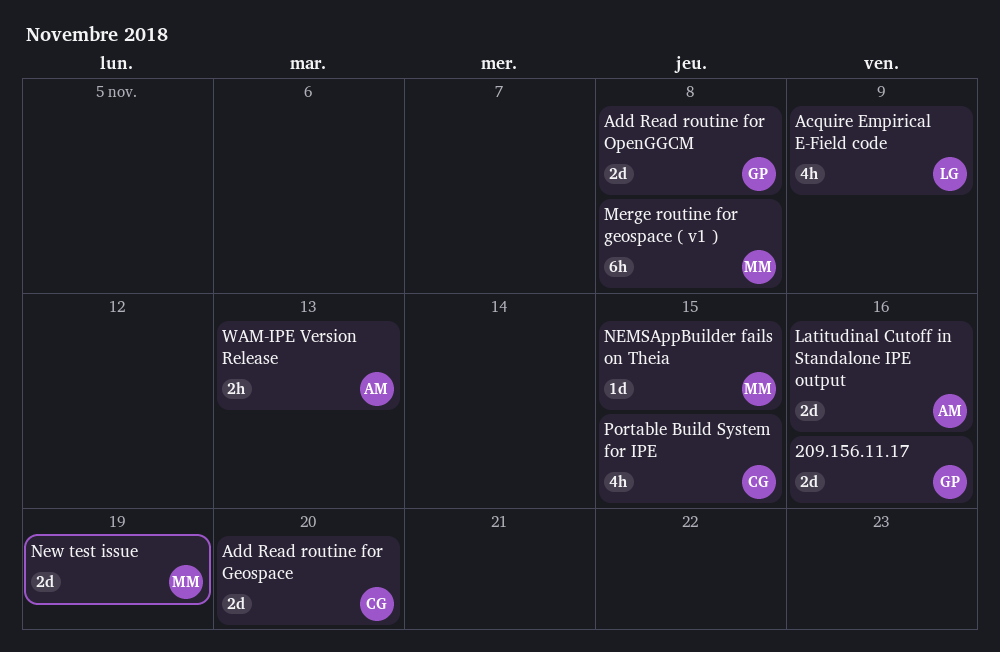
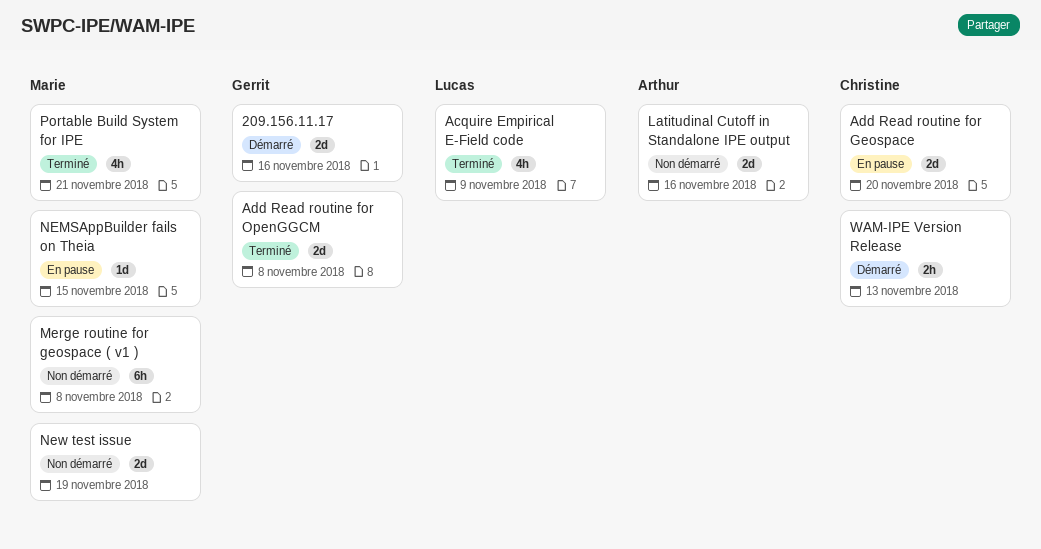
Portable Build System for IPE, owner: Christine -> Marie
Portable Build System for IPE, due: Nov 15 -> Nov 21
WAM-IPE Version Release, owner: Arthur -> Christine

